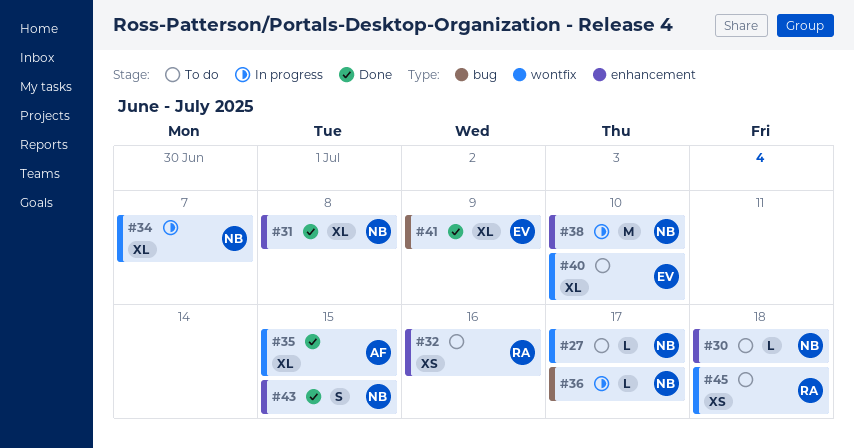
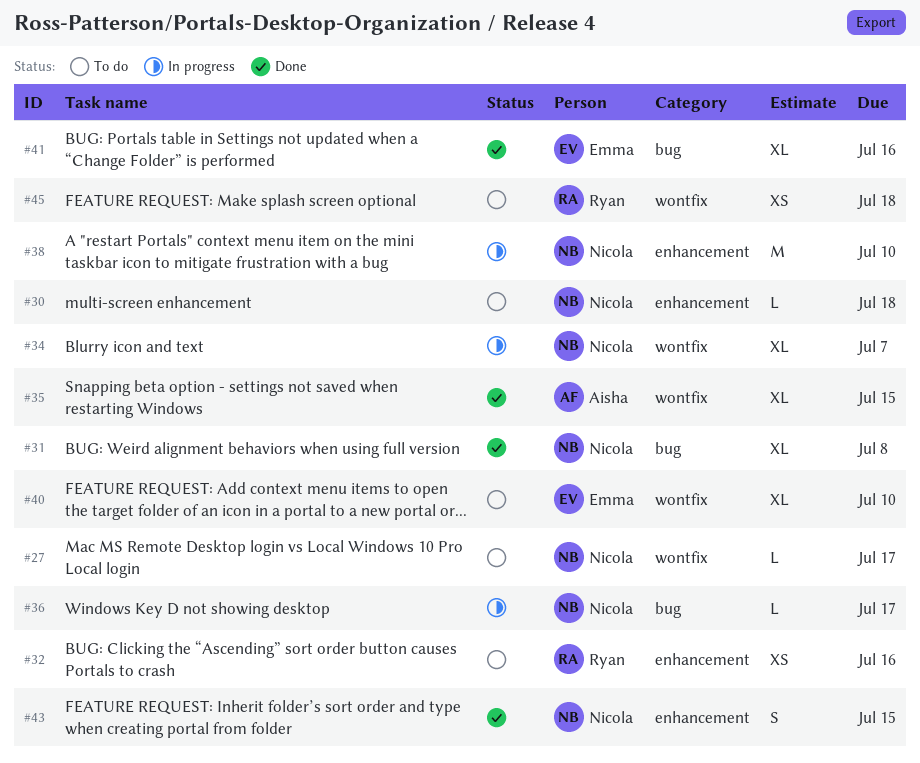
#31, label: enhancement -> bug
#41, due: Jul 9 -> Jul 16

